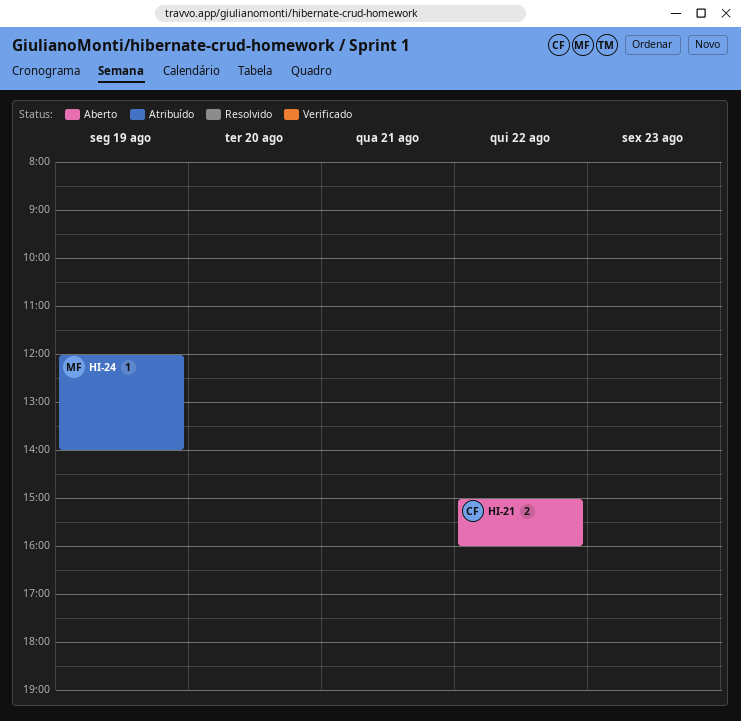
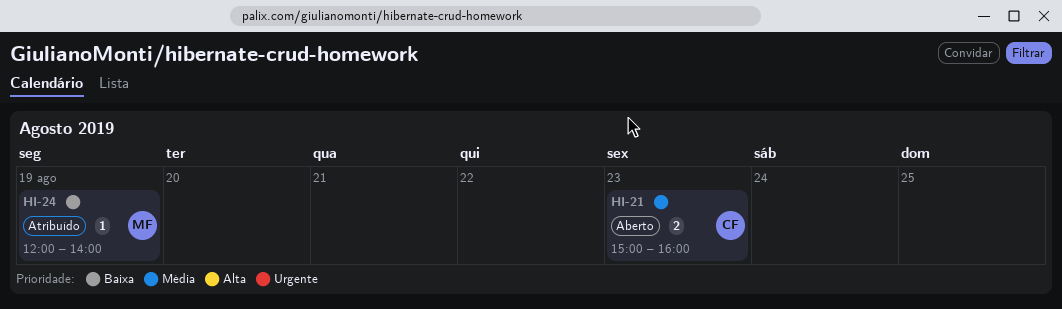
HI-21, day: Aug 22 -> Aug 23

